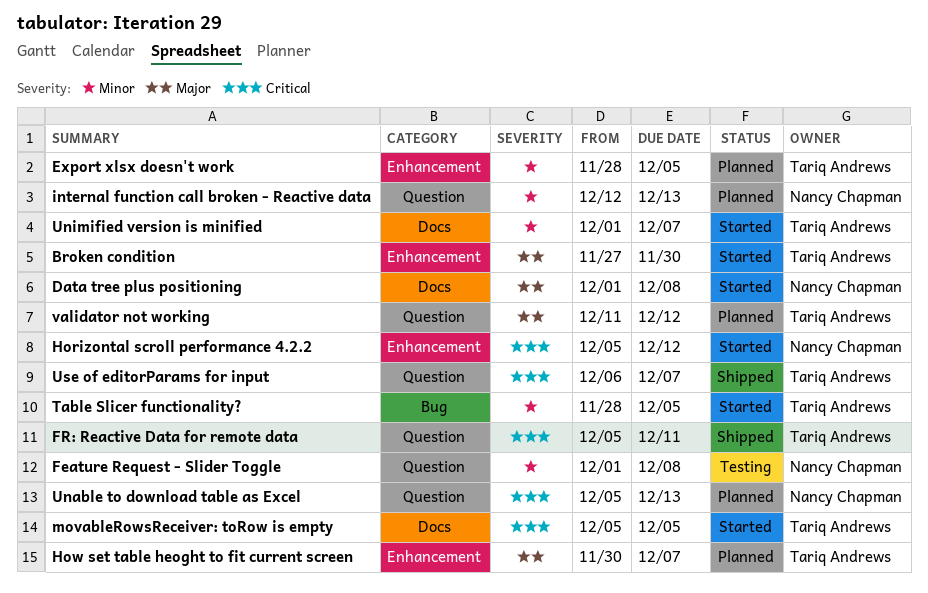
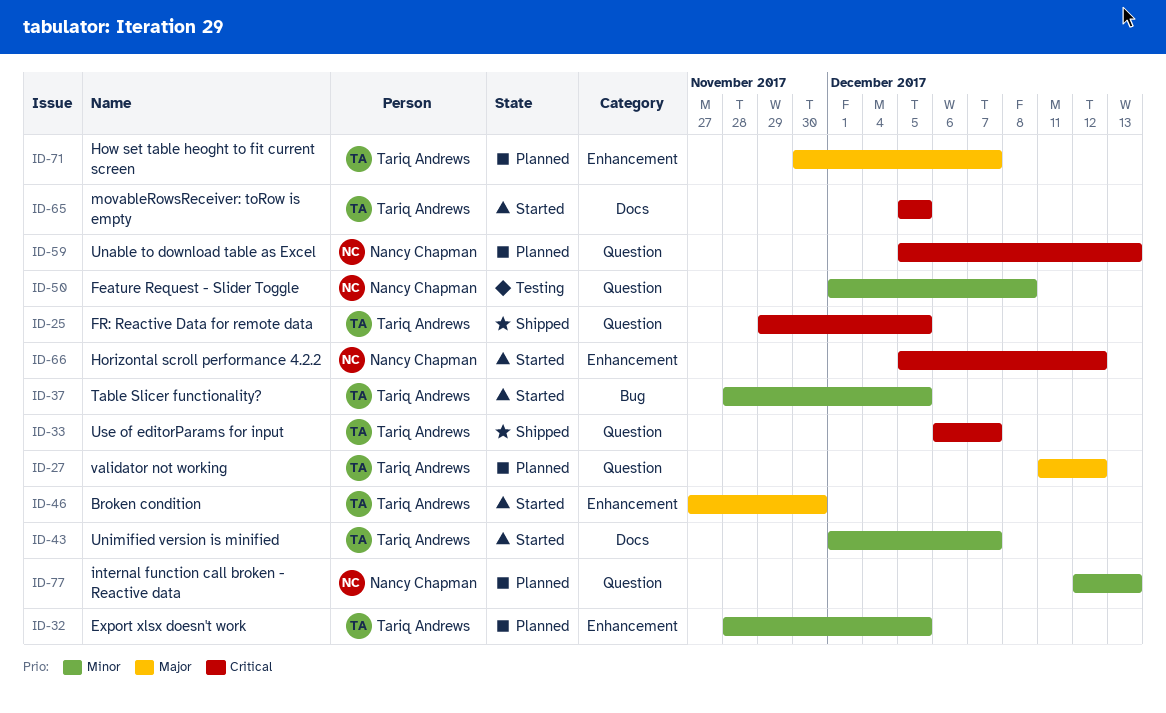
Data tree plus positioning: present -> none
FR: Reactive Data for remote data, start: Dec 5 -> Nov 29
FR: Reactive Data for remote data, due: Dec 11 -> Dec 5

